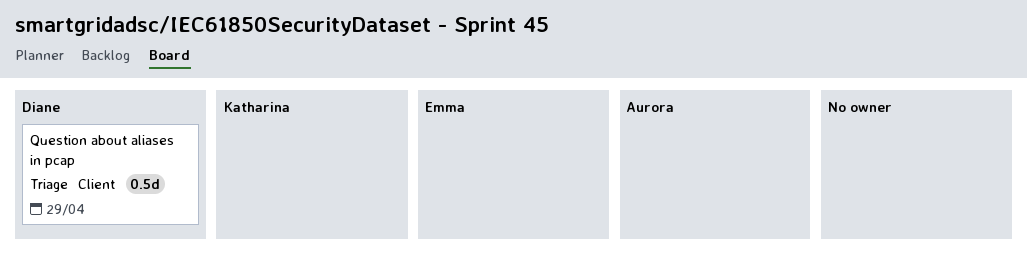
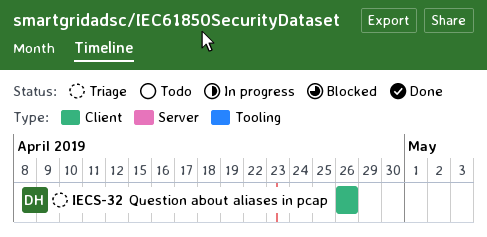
Question about aliases in pcap, due: Apr 29 -> Apr 26

